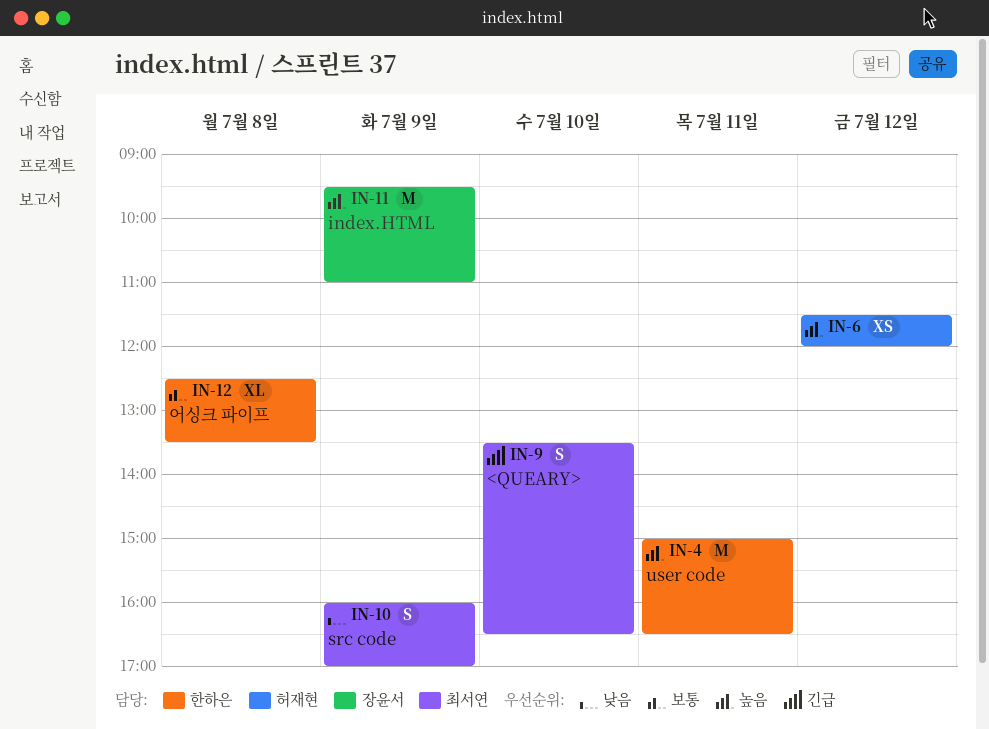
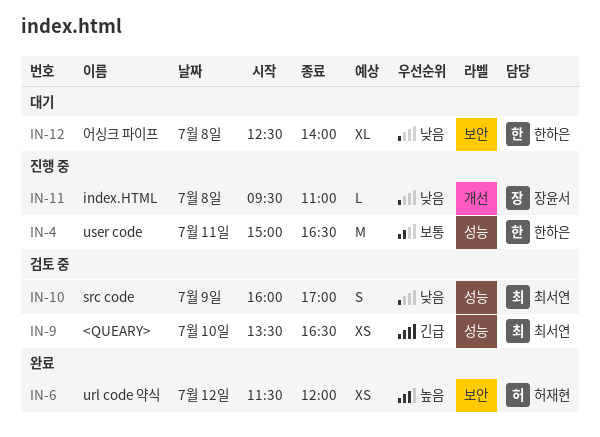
IN-4, priority: 높음 -> 보통
IN-9, estimate: S -> XS
IN-11, priority: 높음 -> 낮음
IN-11, estimate: M -> L
IN-11, day: Jul 9 -> Jul 8
IN-12, priority: 보통 -> 낮음
IN-12, ends: 13:30 -> 14:00

